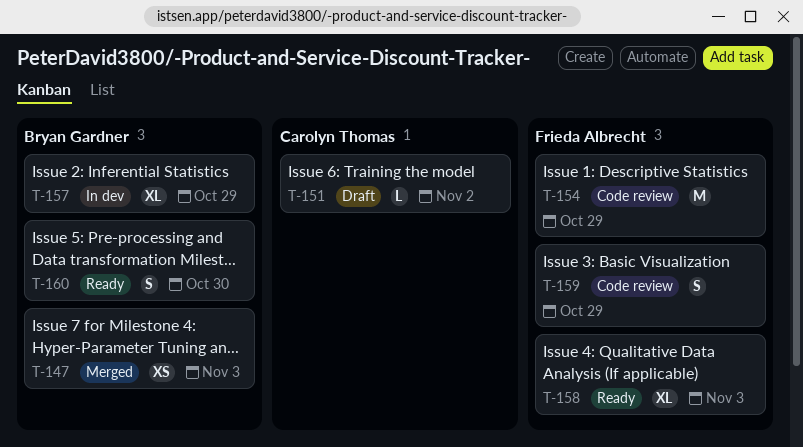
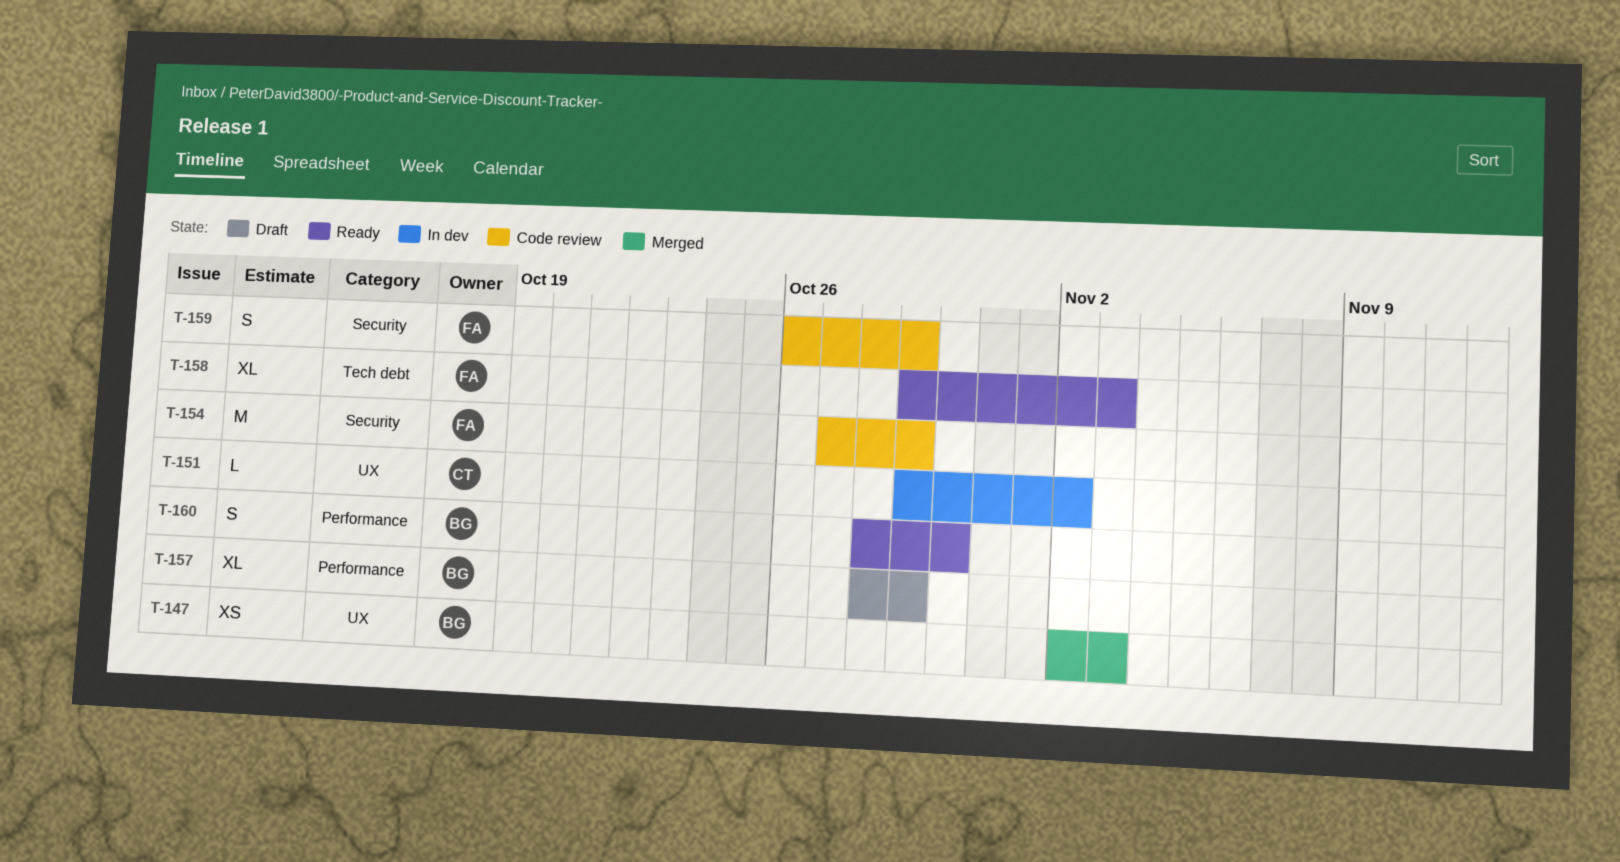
T-151, status: Draft -> In dev
T-157, status: In dev -> Draft

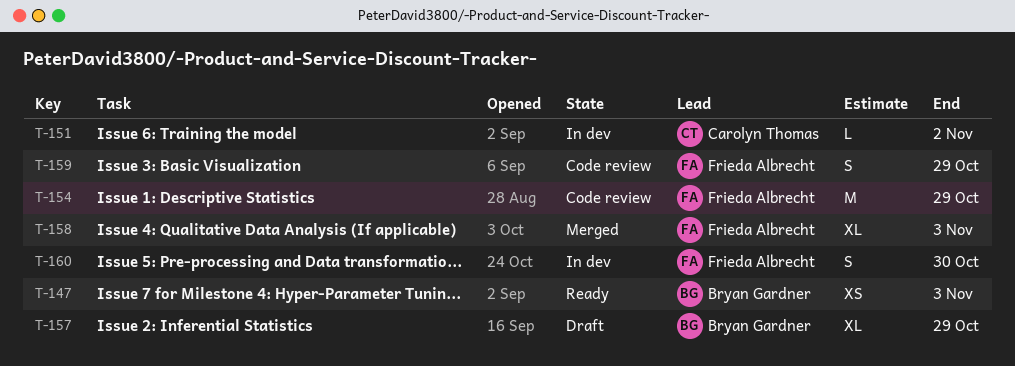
T-147, status: Merged -> Ready
T-158, status: Ready -> Merged
T-160, status: Ready -> In dev
T-160, owner: Bryan Gardner -> Frieda Albrecht

